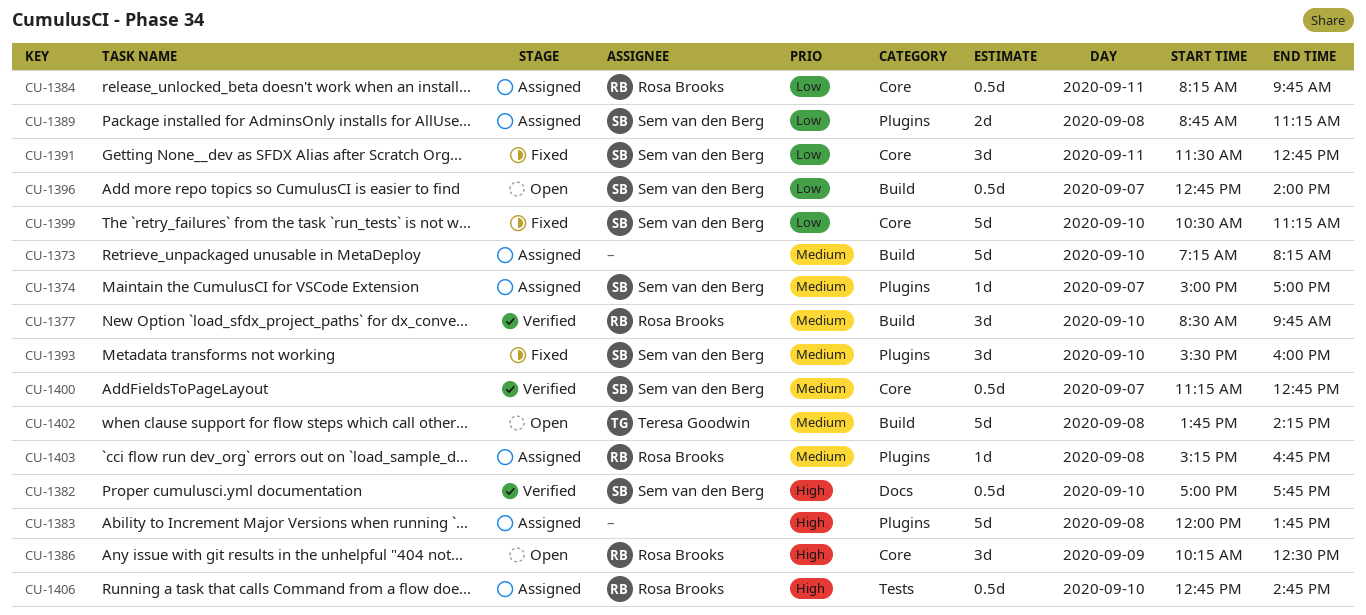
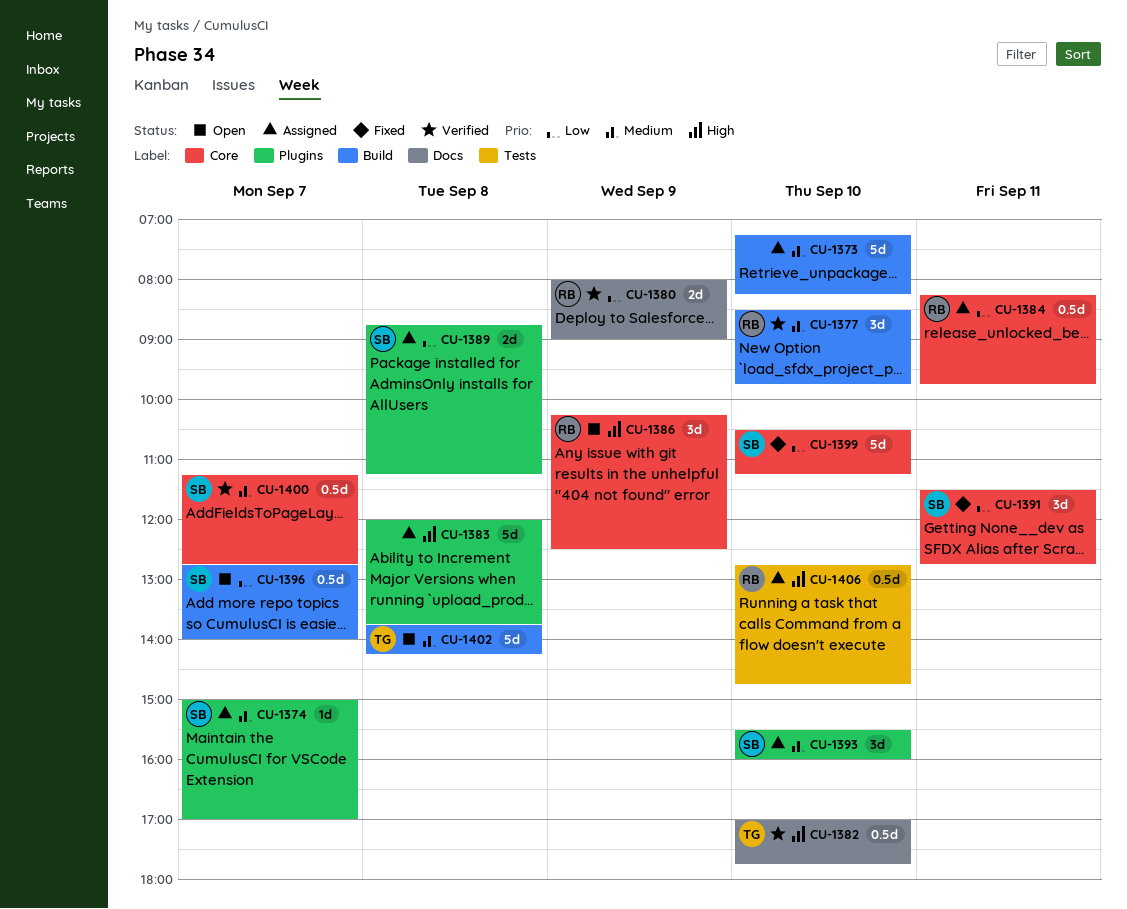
CU-1380: none -> present
CU-1382, owner: Sem van den Berg -> Teresa Goodwin
CU-1393, status: Fixed -> Assigned
CU-1403: present -> none

